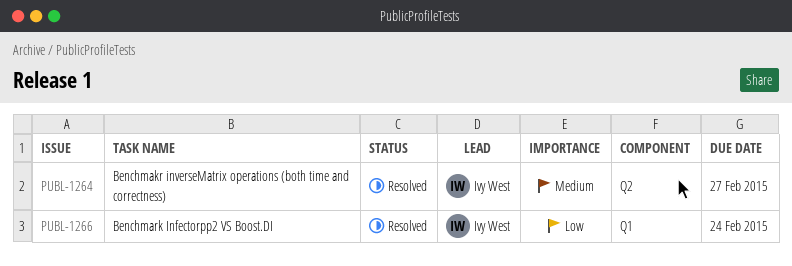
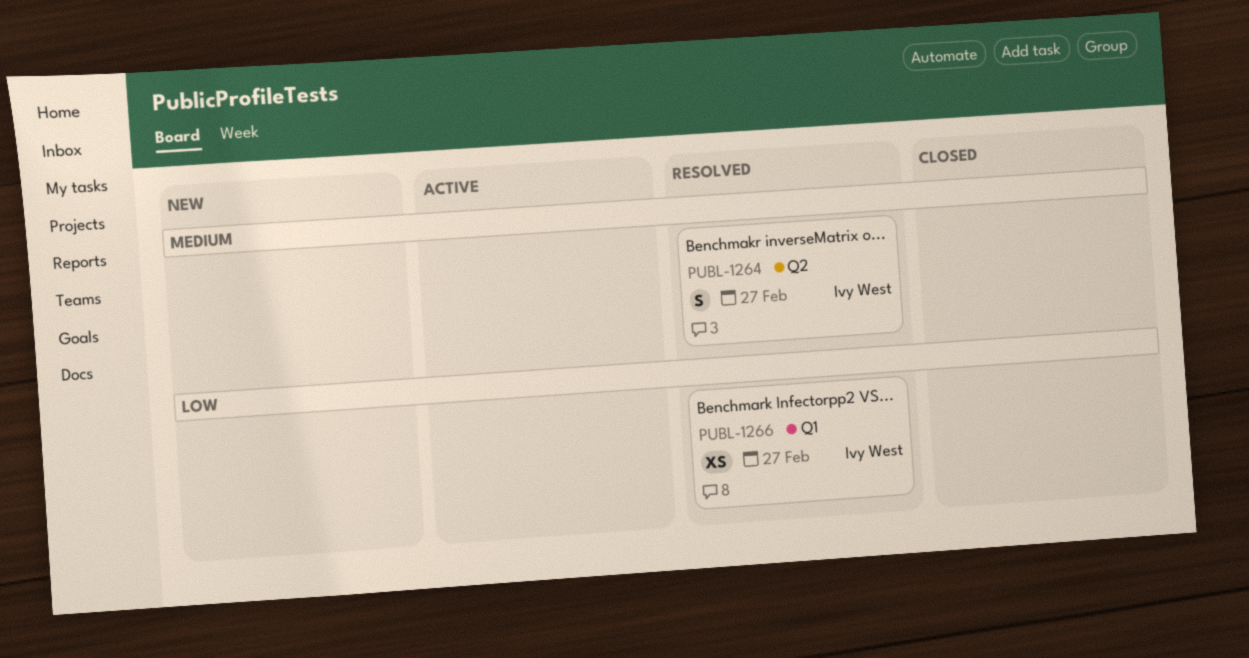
PUBL-1266, due: Feb 24 -> Feb 27

